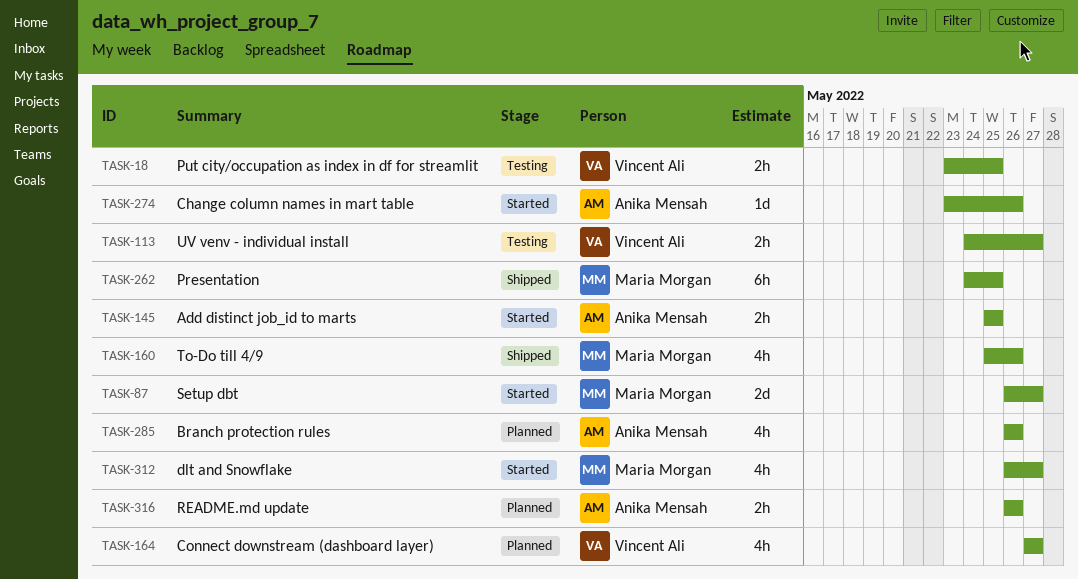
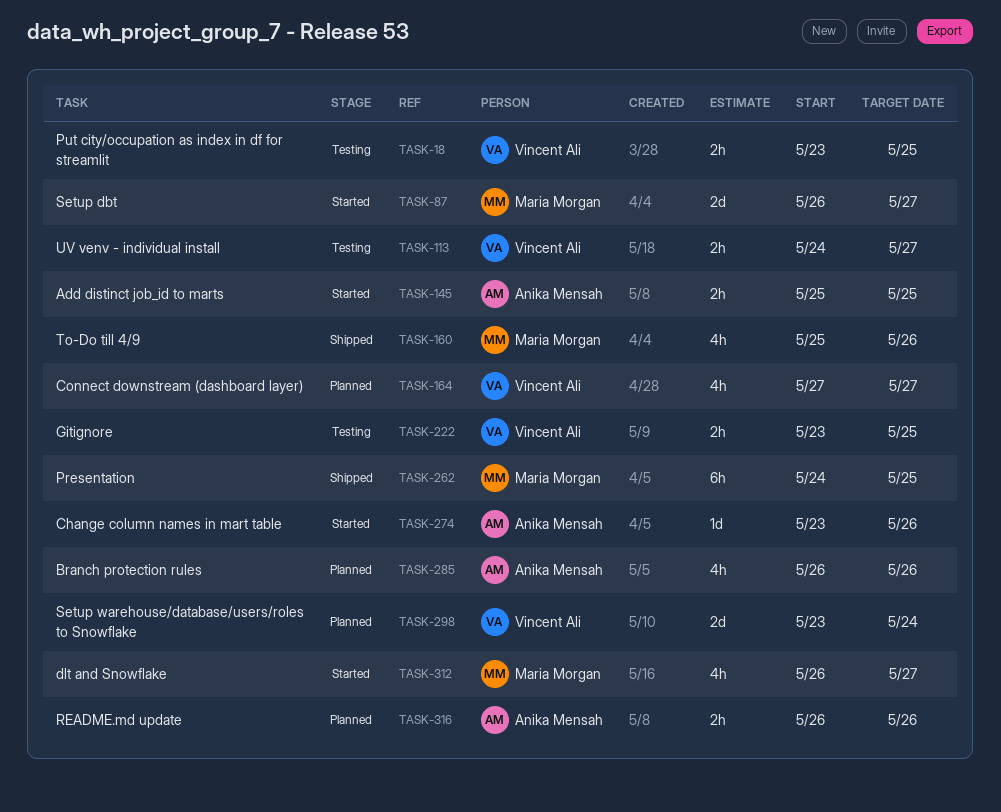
TASK-222: none -> present
TASK-298: none -> present

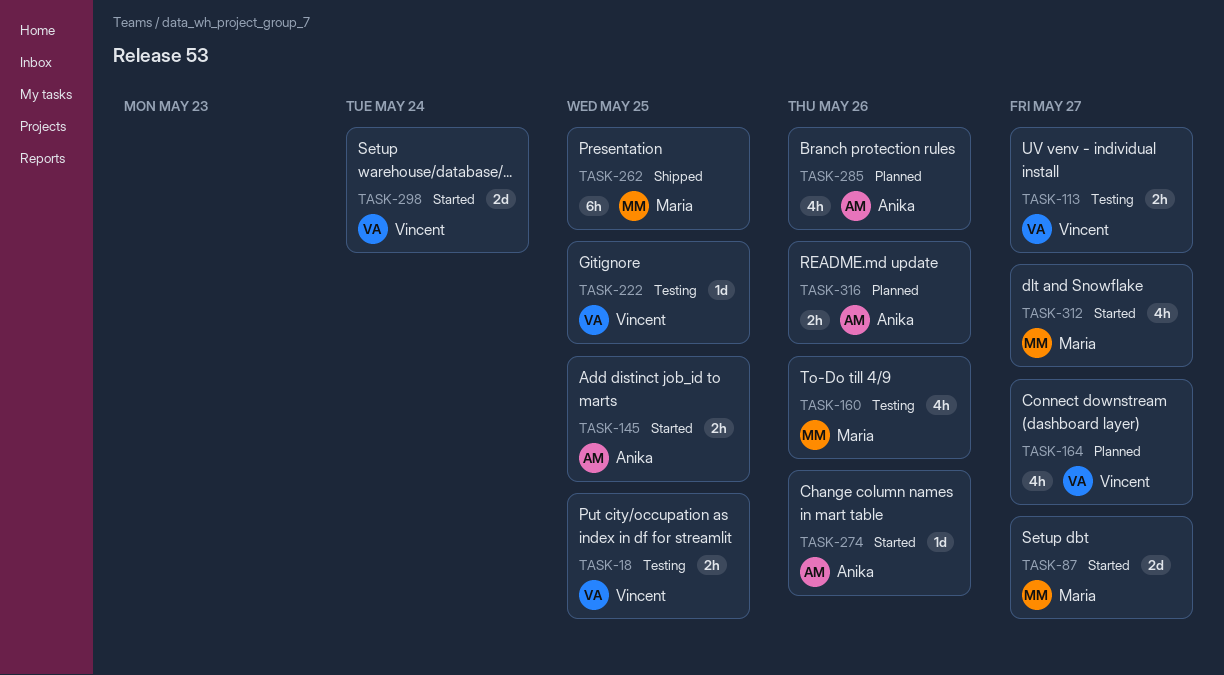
TASK-160, status: Shipped -> Testing
TASK-222, estimate: 2h -> 1d
TASK-298, status: Planned -> Started

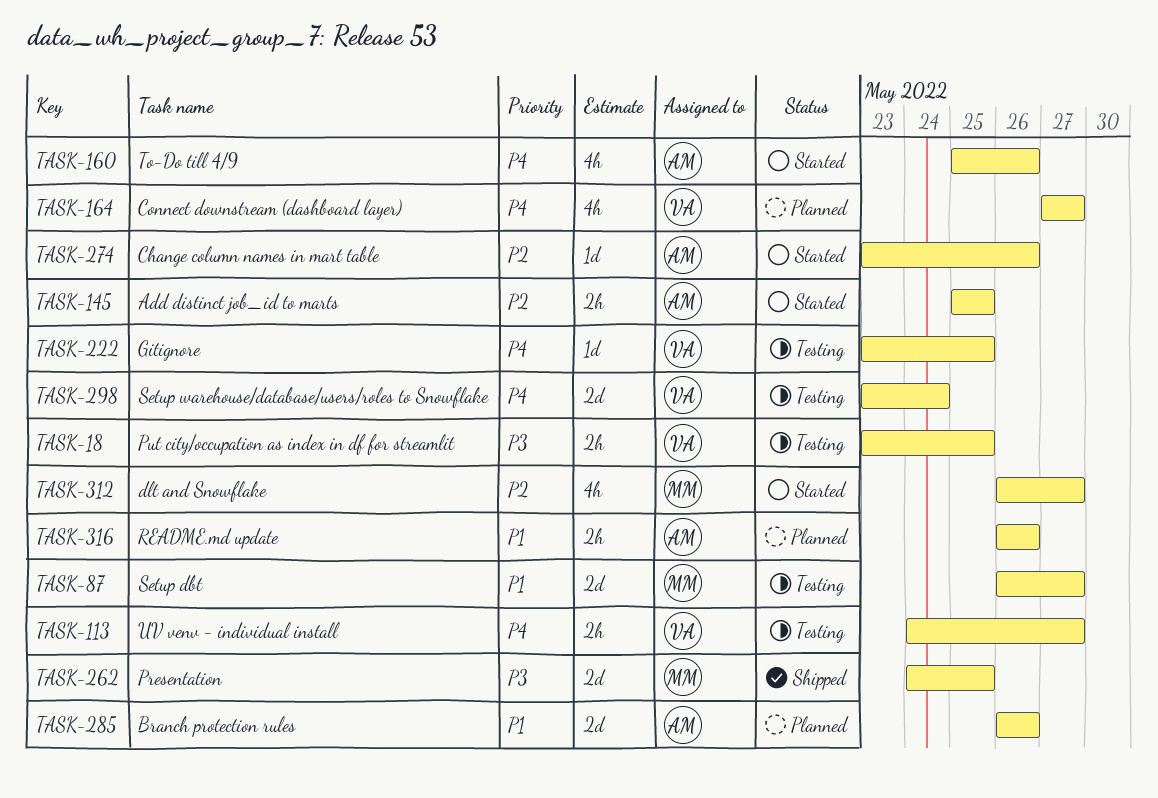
TASK-87, status: Started -> Testing
TASK-160, status: Testing -> Started
TASK-160, owner: Maria -> Anika
TASK-262, estimate: 6h -> 2d
TASK-285, estimate: 4h -> 2d
TASK-298, status: Started -> Testing

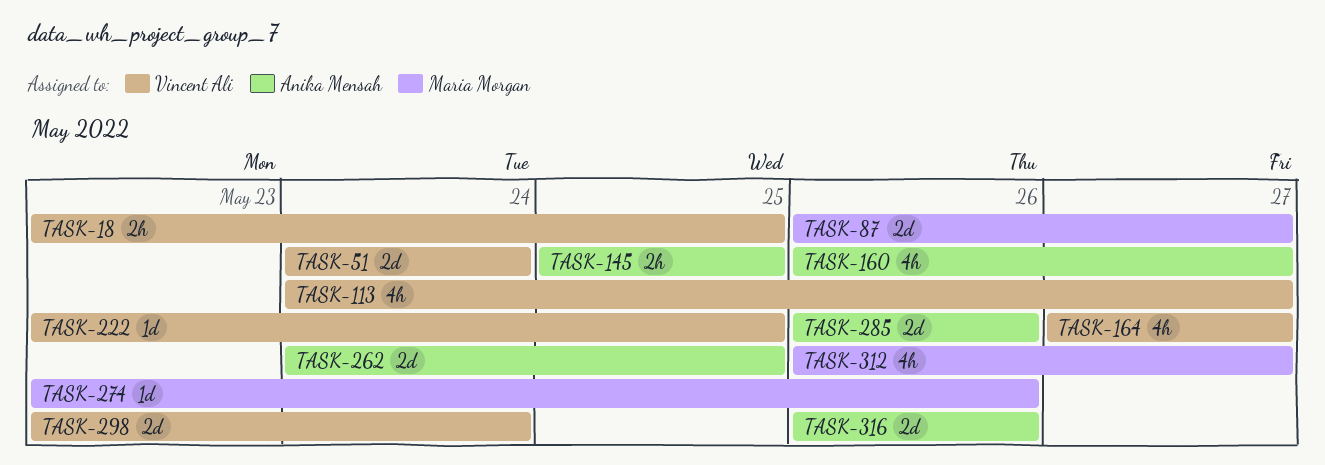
TASK-51: none -> present
TASK-113, estimate: 2h -> 4h
TASK-160, start: May 25 -> May 26
TASK-160, due: May 26 -> May 27
TASK-262, owner: Maria Morgan -> Anika Mensah
TASK-274, owner: Anika Mensah -> Maria Morgan
TASK-316, estimate: 2h -> 2d

